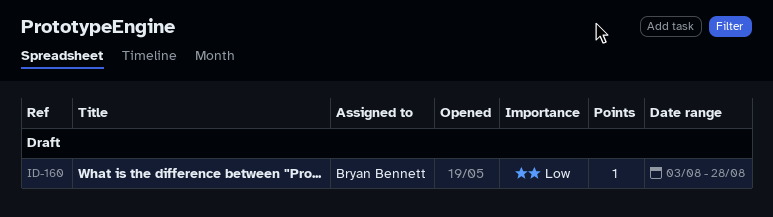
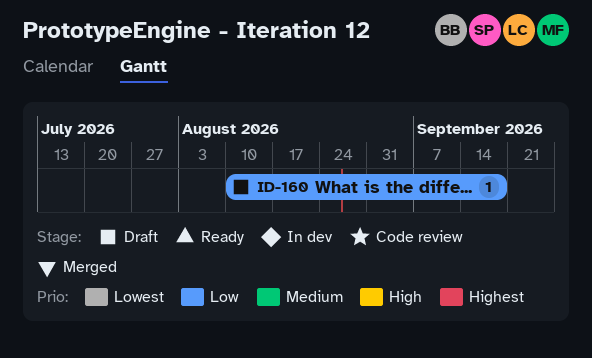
ID-160, start: Aug 3 -> Aug 10
ID-160, due: Aug 28 -> Sep 18

